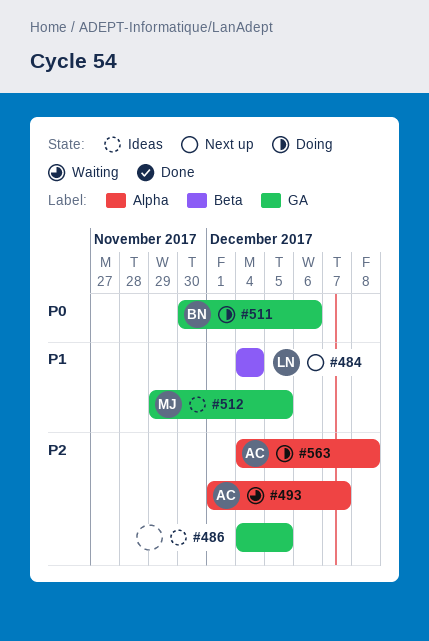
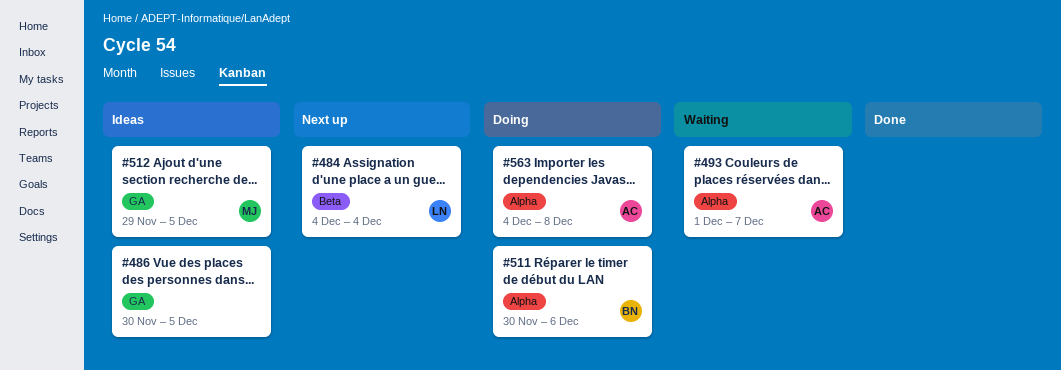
#486, start: Dec 4 -> Nov 30
#511, label: GA -> Alpha

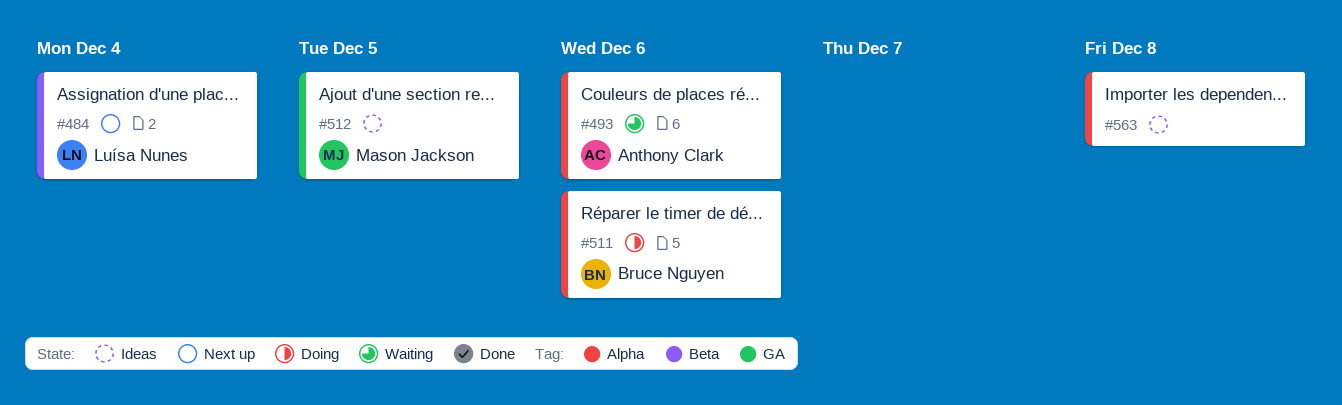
#486: present -> none
#493, due: Dec 7 -> Dec 6
#563, status: Doing -> Ideas
#563, owner: Anthony Clark -> none

